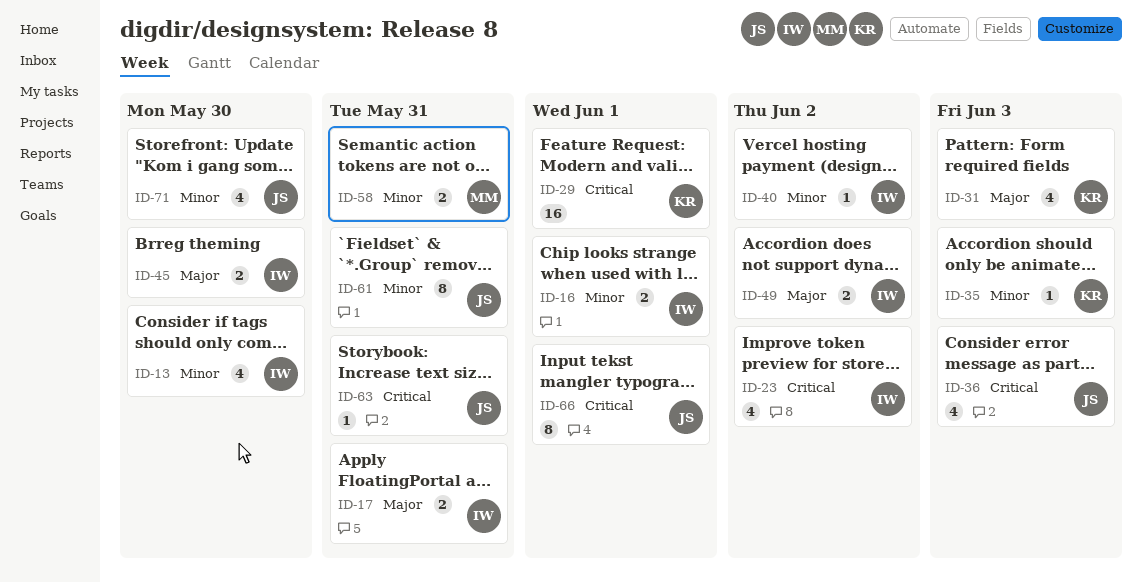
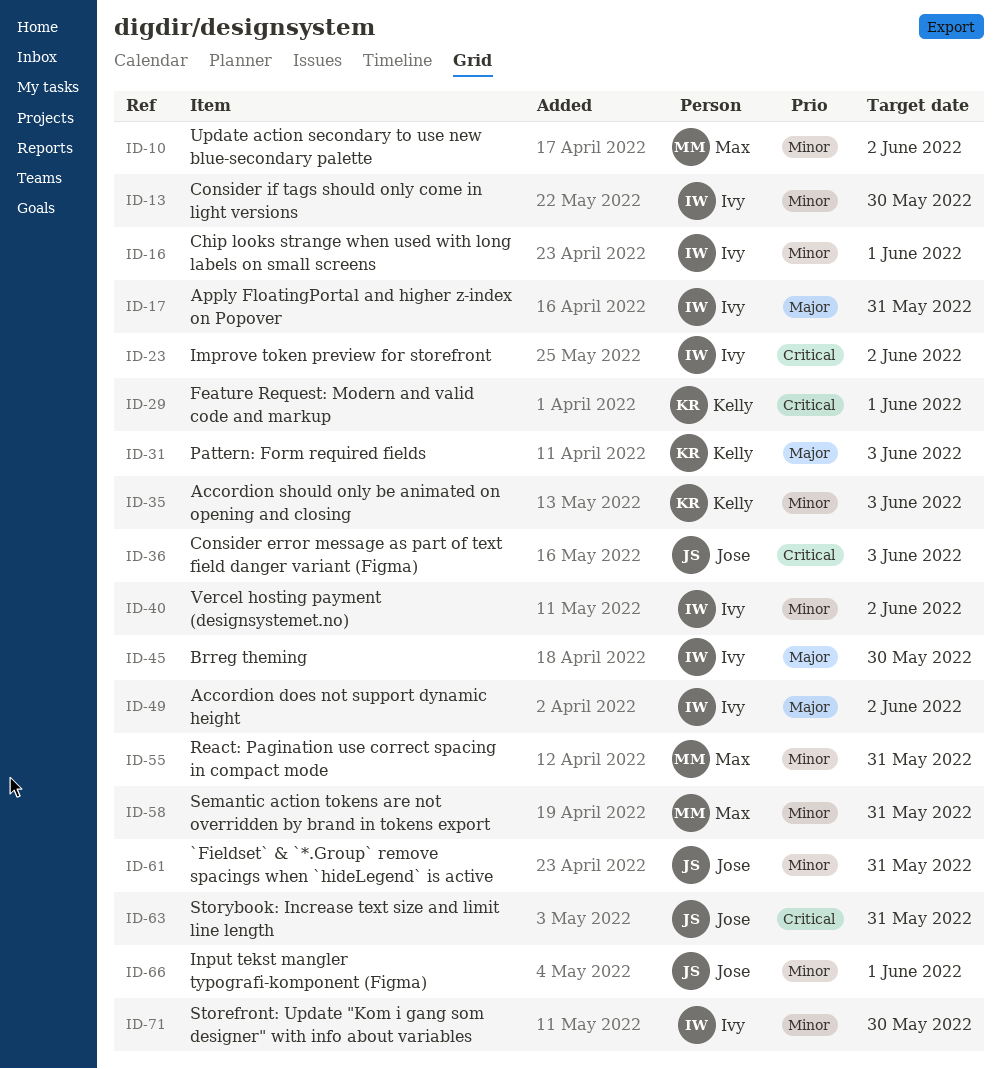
ID-10: none -> present
ID-55: none -> present
ID-66, priority: Critical -> Minor
ID-71, owner: Jose -> Ivy

